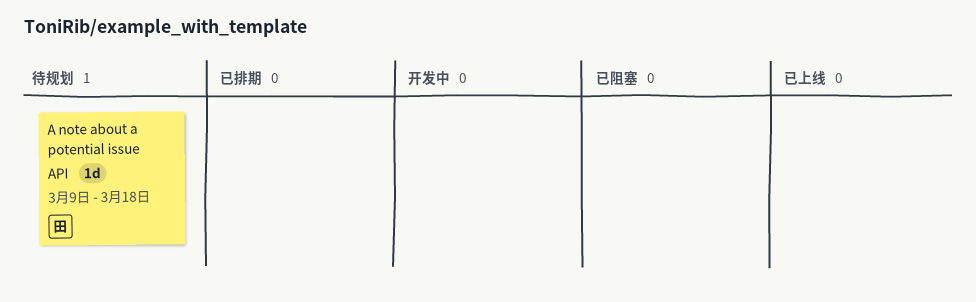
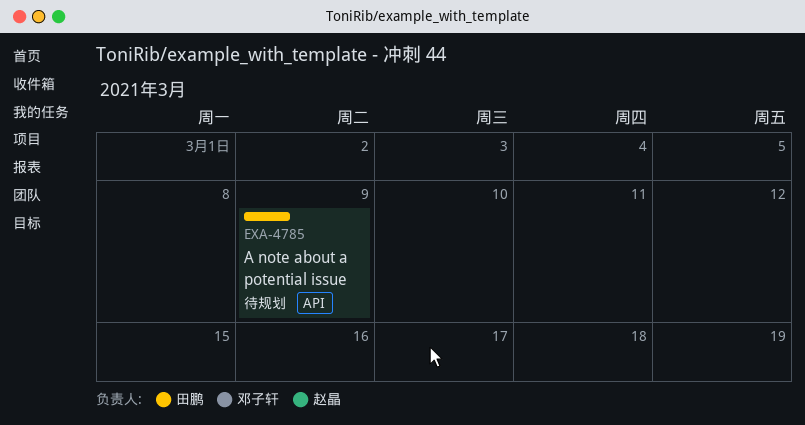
A note about a potential issue, due: Mar 18 -> Mar 9

